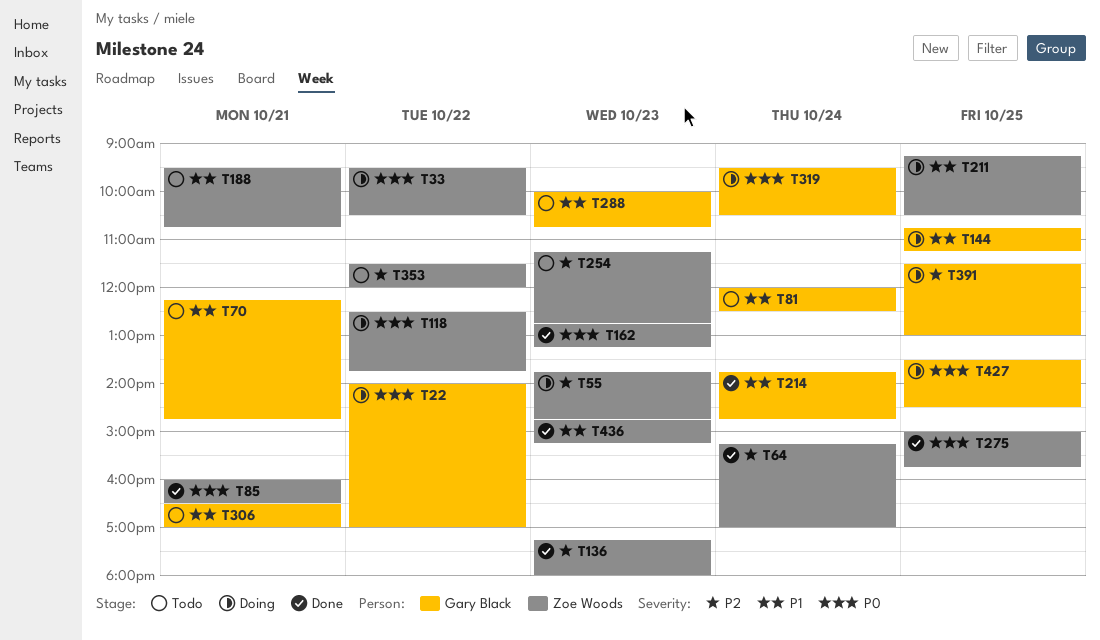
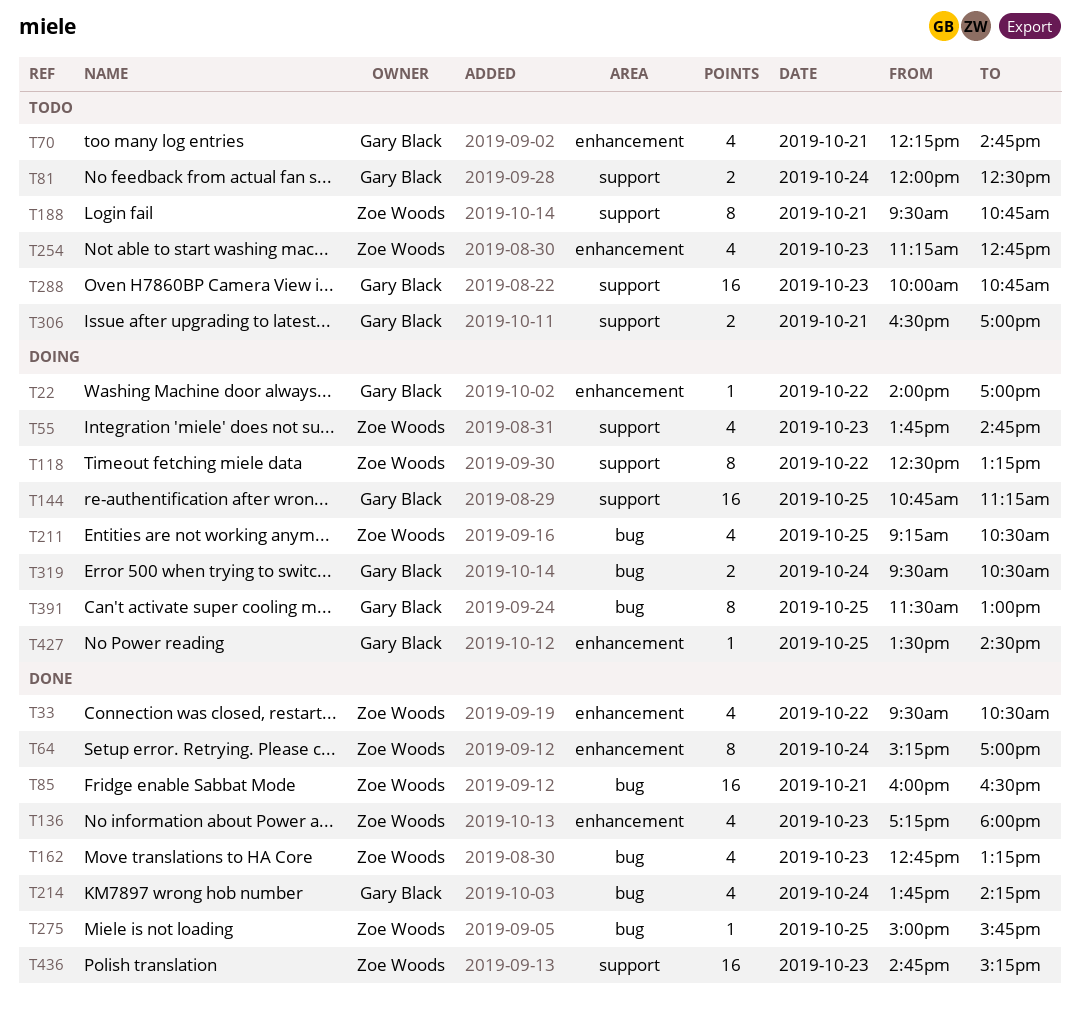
T33, status: Doing -> Done
T118, ends: 13:45 -> 13:15
T214, ends: 14:45 -> 14:15
T353: present -> none

